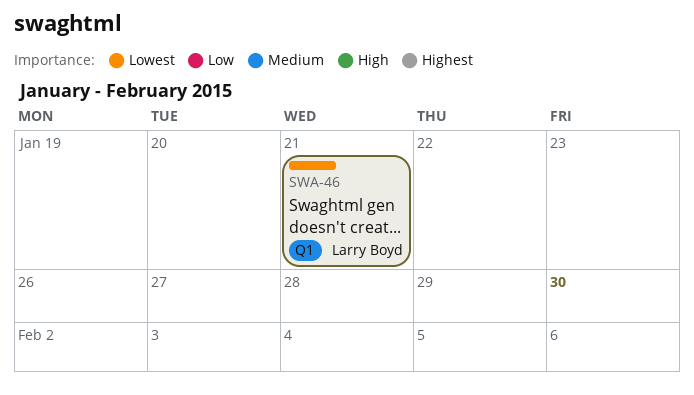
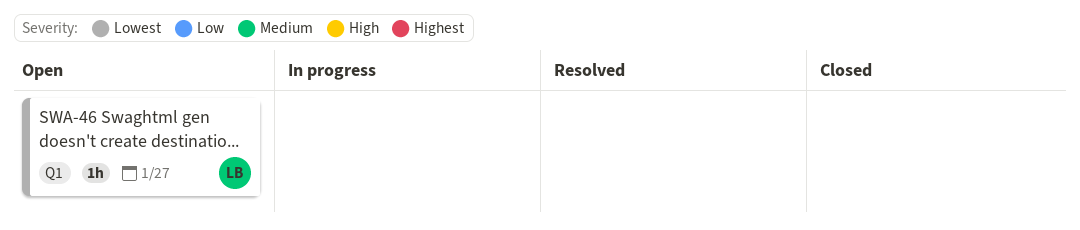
SWA-46, due: Jan 21 -> Jan 27

